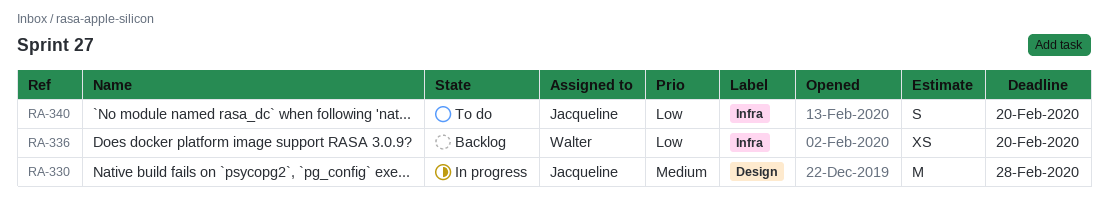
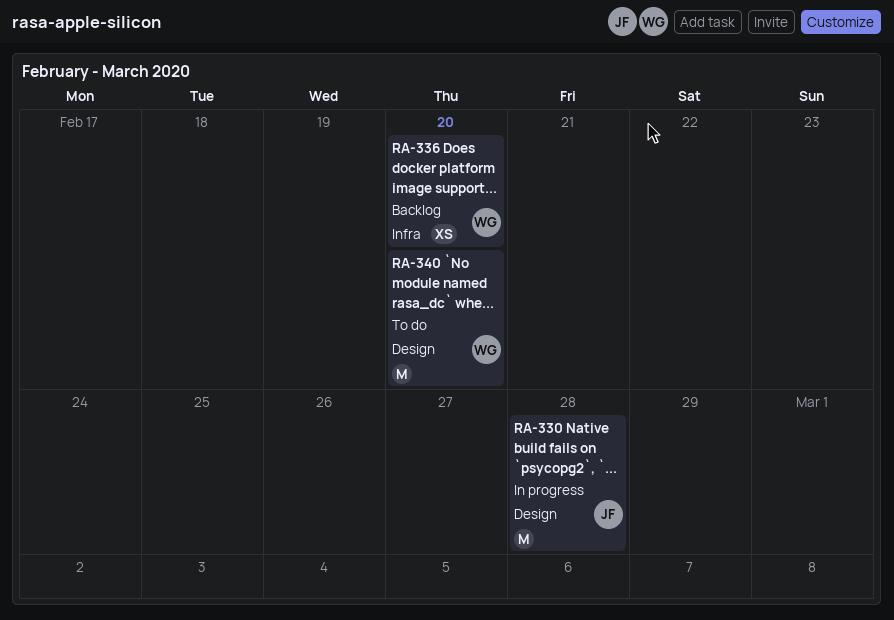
RA-340, owner: Jacqueline -> Walter
RA-340, label: Infra -> Design
RA-340, estimate: S -> M

